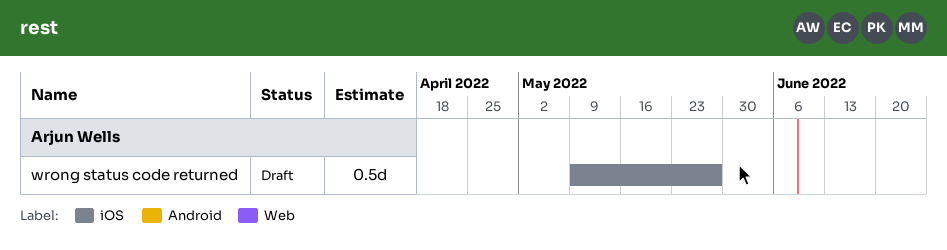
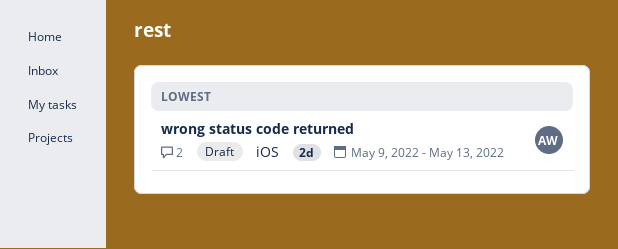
wrong status code returned, estimate: 0.5d -> 2d
wrong status code returned, due: May 27 -> May 13

